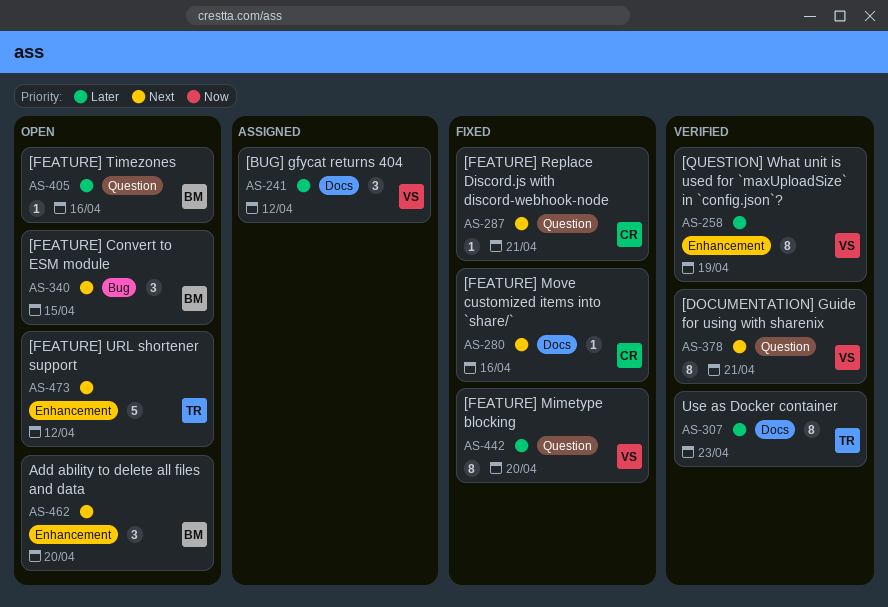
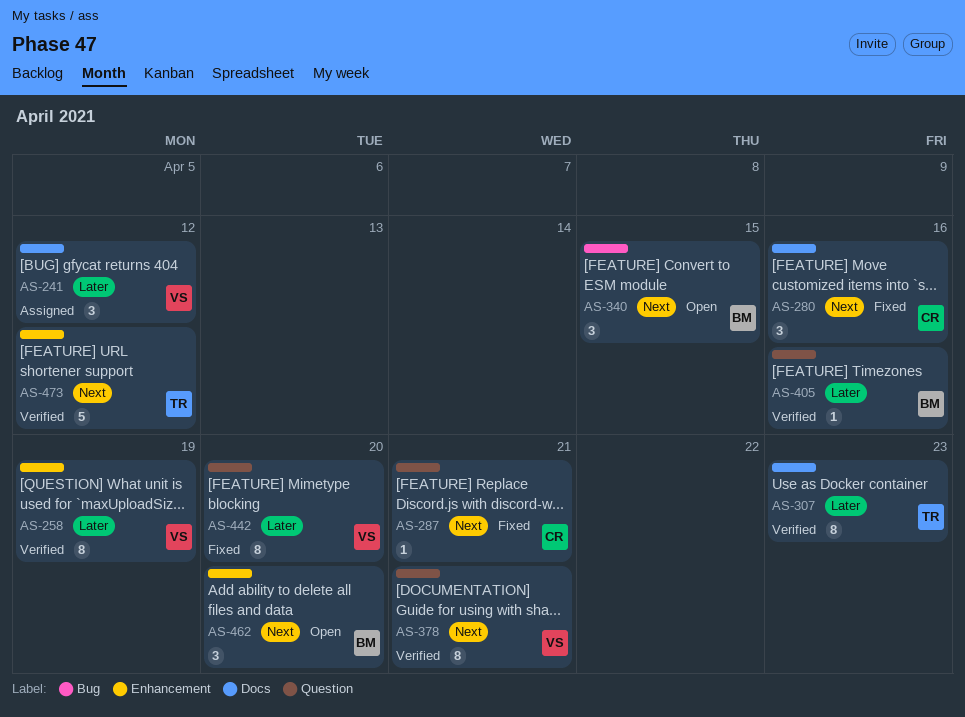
AS-280, estimate: 1 -> 3
AS-405, status: Open -> Verified
AS-473, status: Open -> Verified

